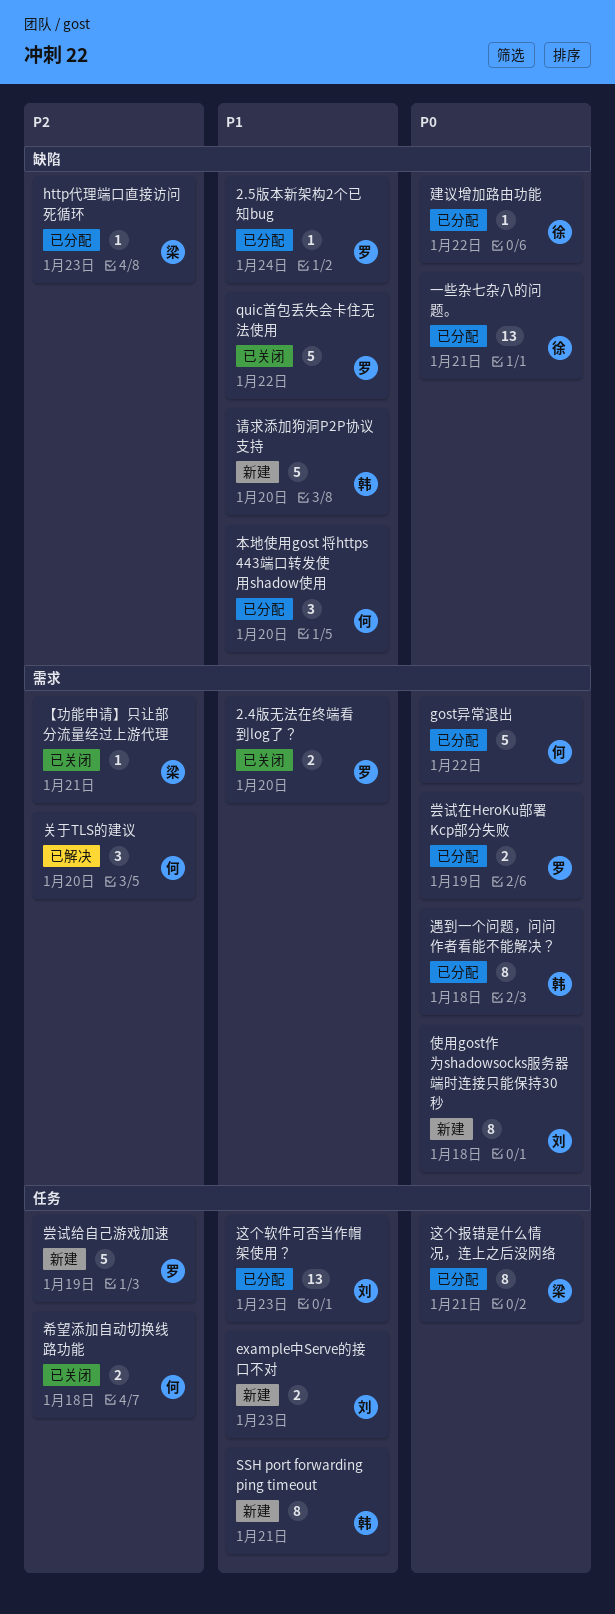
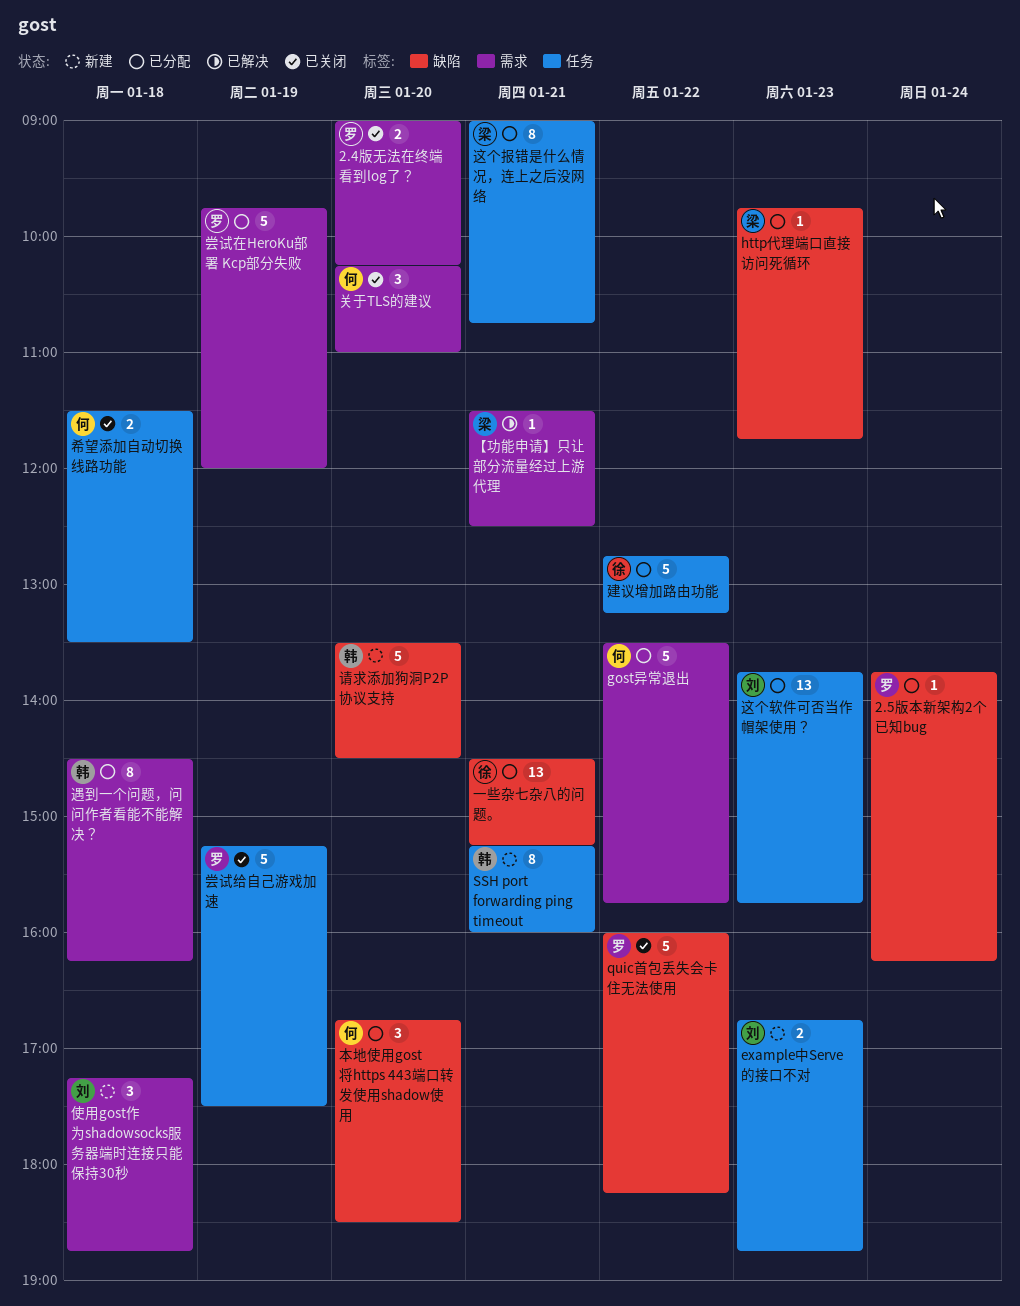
【功能申请】只让部分流量经过上游代理, status: 已关闭 -> 已解决
使用gost作为shadowsocks服务器端时连接只能保持30秒, estimate: 8 -> 3
关于TLS的建议, status: 已解决 -> 已关闭
尝试在HeroKu部署 Kcp部分失败, estimate: 2 -> 5
尝试给自己游戏加速, status: 新建 -> 已关闭
建议增加路由功能, label: 缺陷 -> 任务
建议增加路由功能, estimate: 1 -> 5

